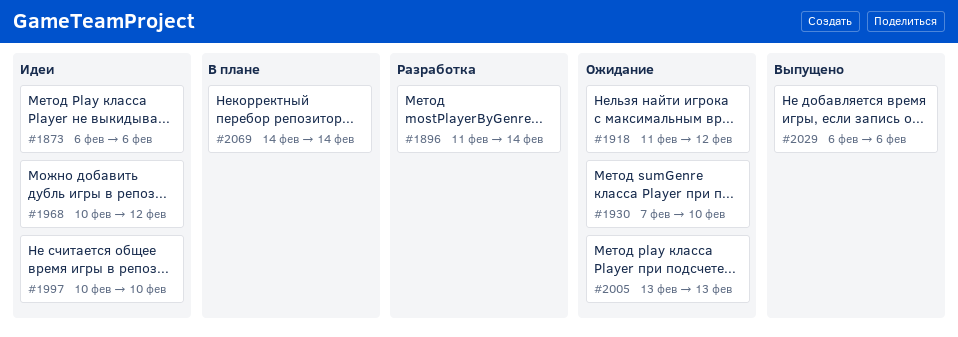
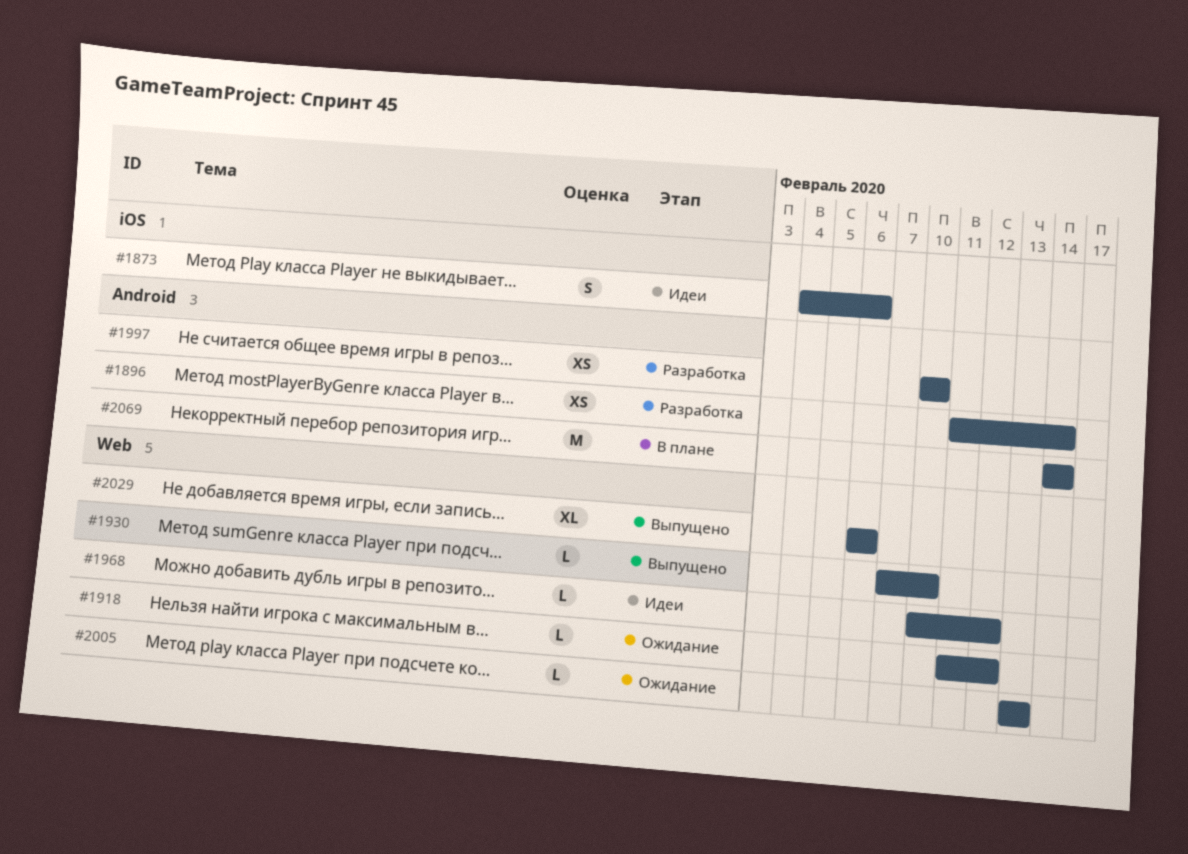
#1873, start: Feb 6 -> Feb 4
#1930, status: Ожидание -> Выпущено
#1997, status: Идеи -> Разработка

